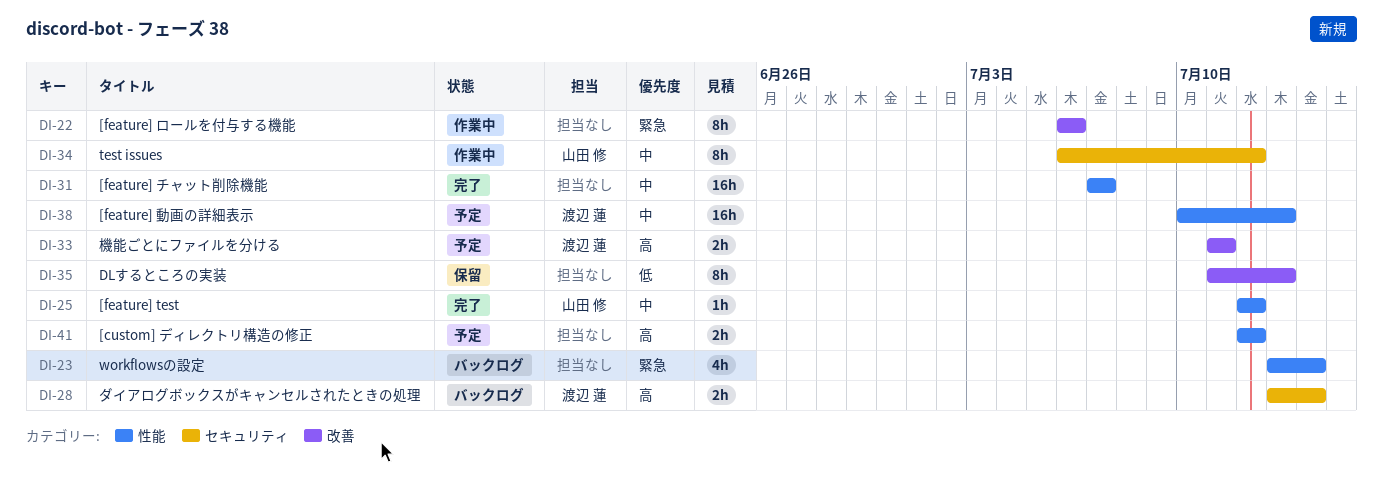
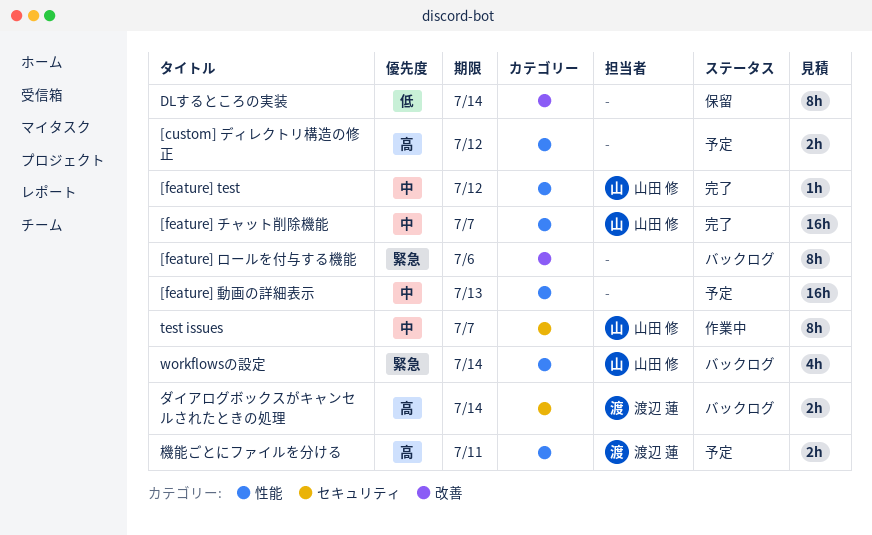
[feature] チャット削除機能, owner: none -> 山田 修
[feature] ロールを付与する機能, status: 作業中 -> バックログ
[feature] 動画の詳細表示, owner: 渡辺 蓮 -> none
DLするところの実装, due: Jul 13 -> Jul 14
test issues, due: Jul 12 -> Jul 7
workflowsの設定, owner: none -> 山田 修
機能ごとにファイルを分ける, label: 改善 -> 性能

